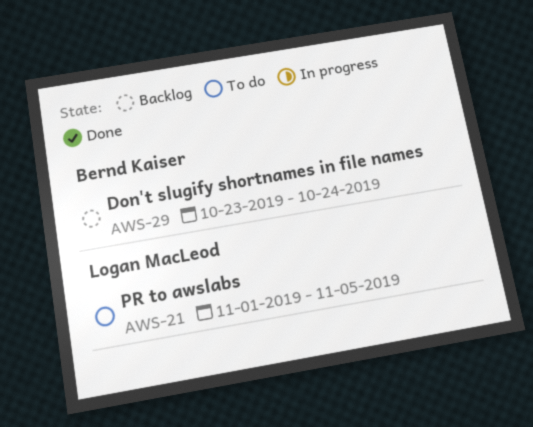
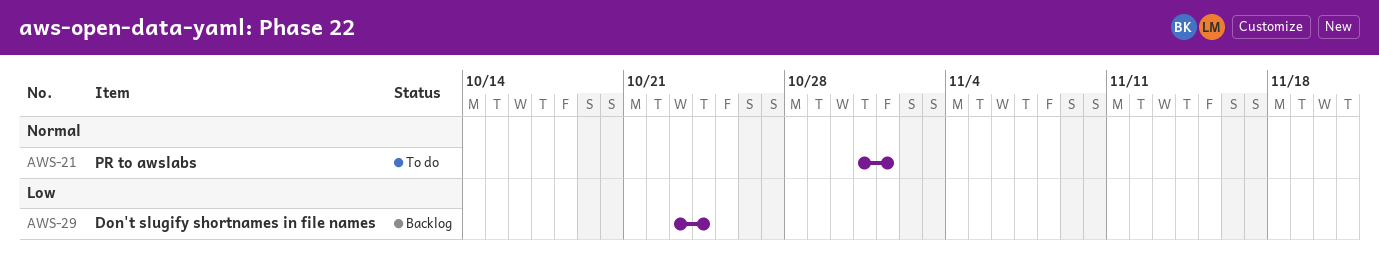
AWS-21, start: Nov 1 -> Oct 31
AWS-21, due: Nov 5 -> Nov 1

